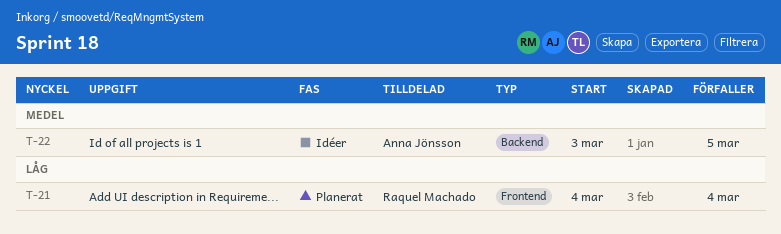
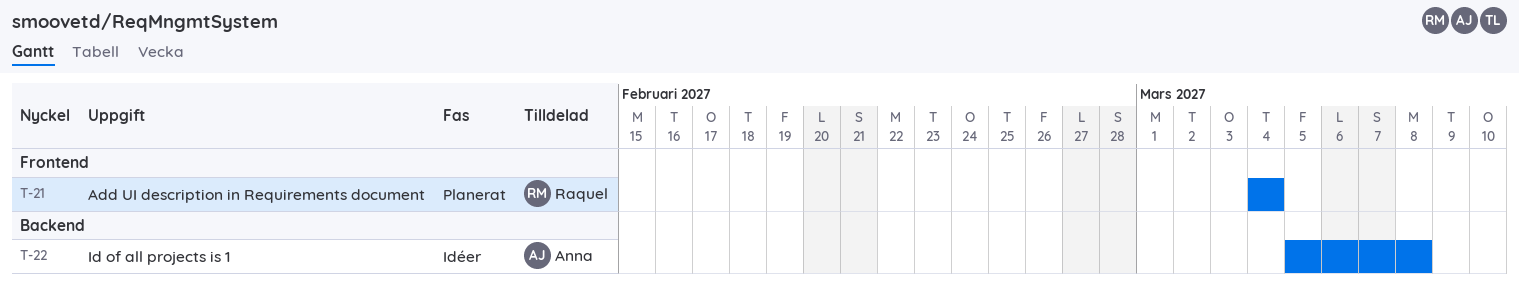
T-22, start: Mar 3 -> Mar 5
T-22, due: Mar 5 -> Mar 8

